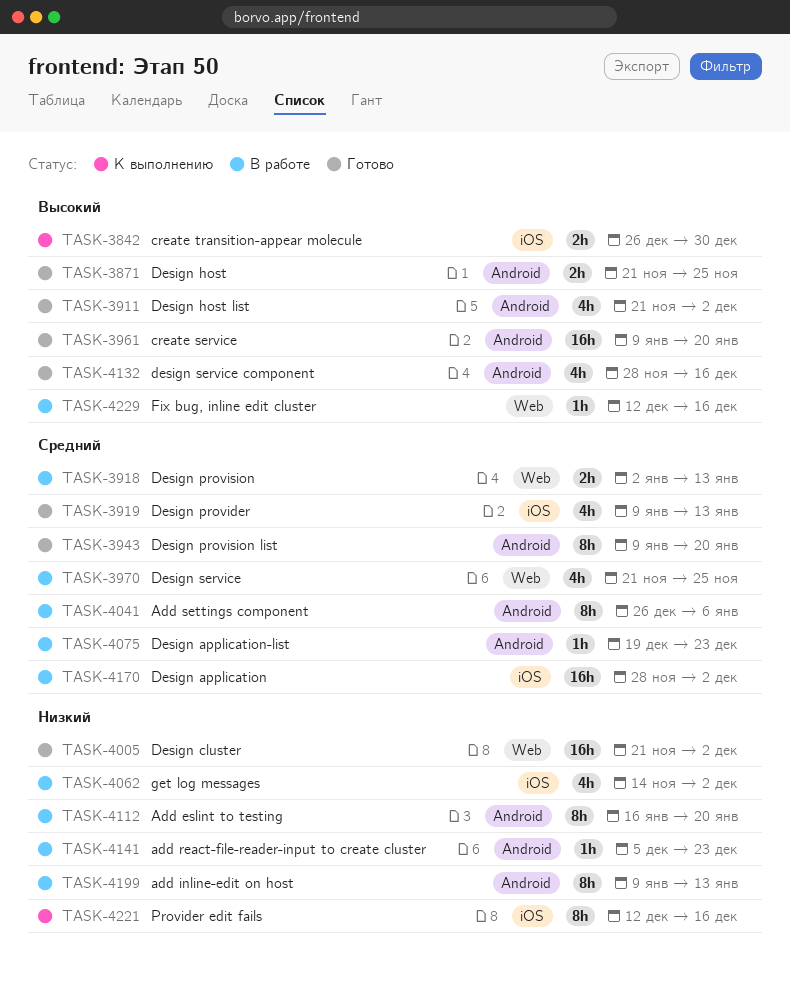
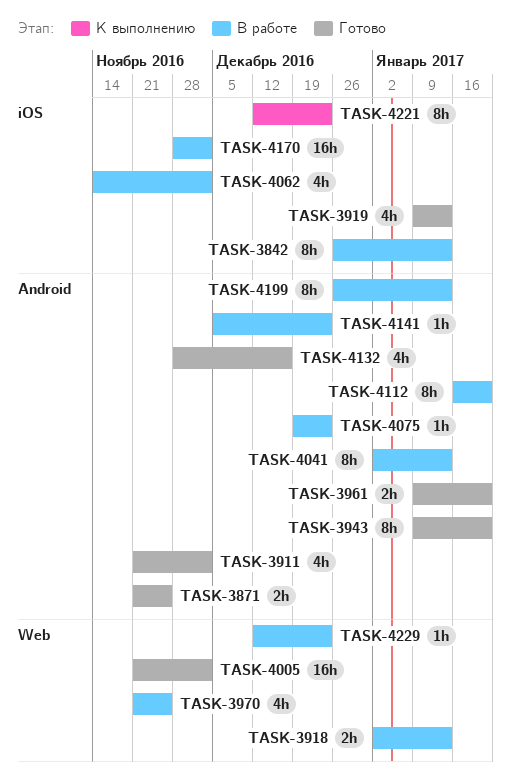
TASK-3842, status: К выполнению -> В работе
TASK-3842, estimate: 2h -> 8h
TASK-3842, due: Dec 30 -> Jan 13
TASK-3961, estimate: 16h -> 2h
TASK-4041, start: Dec 26 -> Jan 2
TASK-4041, due: Jan 6 -> Jan 13
TASK-4199, start: Jan 9 -> Dec 26
TASK-4221, due: Dec 16 -> Dec 23
TASK-4229, due: Dec 16 -> Dec 23

